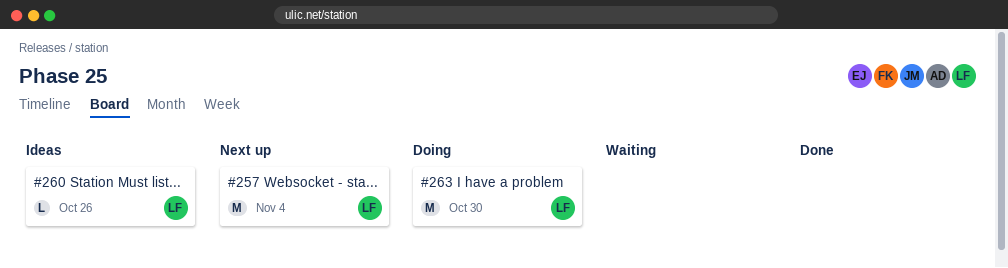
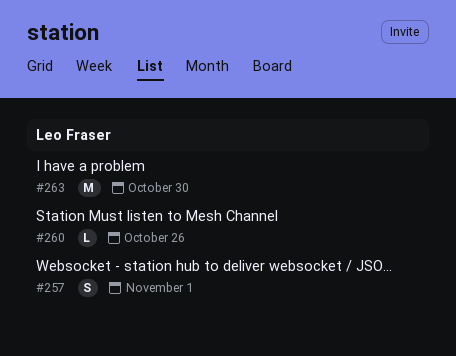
#257, estimate: M -> S
#257, due: Nov 4 -> Nov 1

